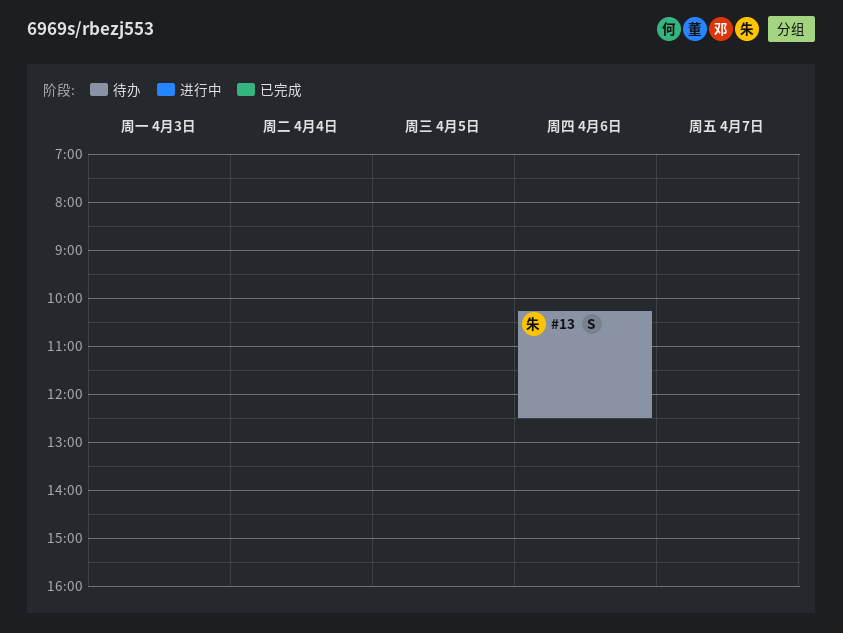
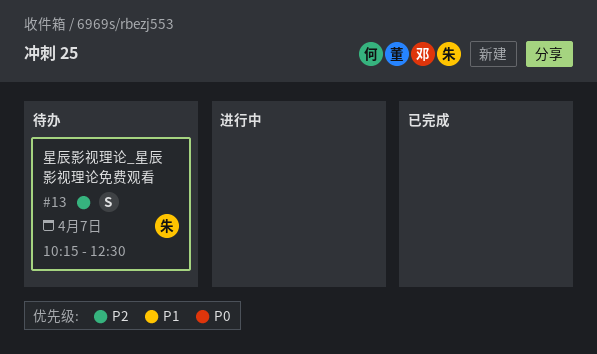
#13, day: Apr 6 -> Apr 7

